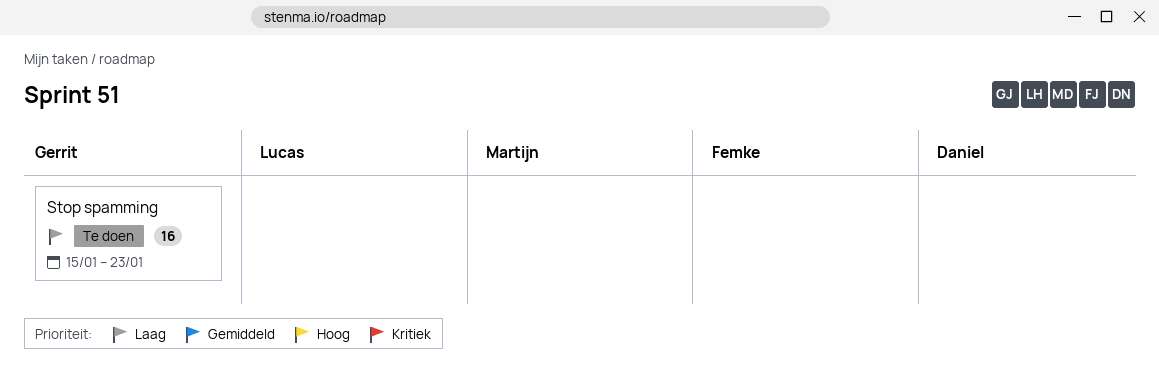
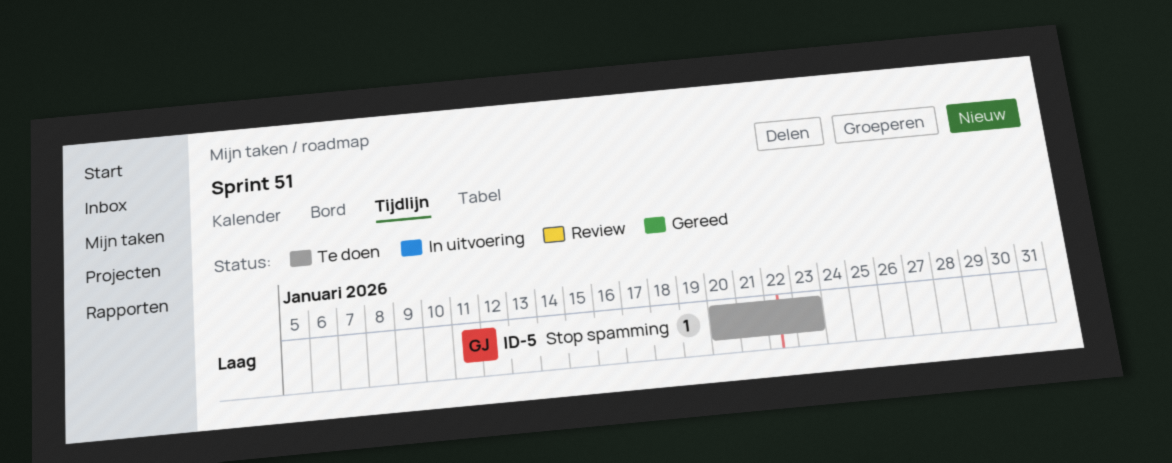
Stop spamming, estimate: 16 -> 1
Stop spamming, start: Jan 15 -> Jan 20

